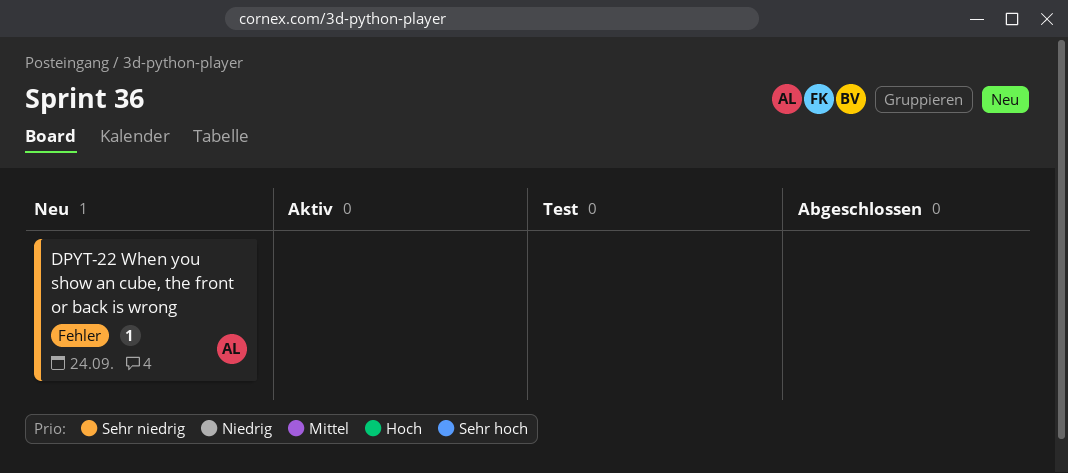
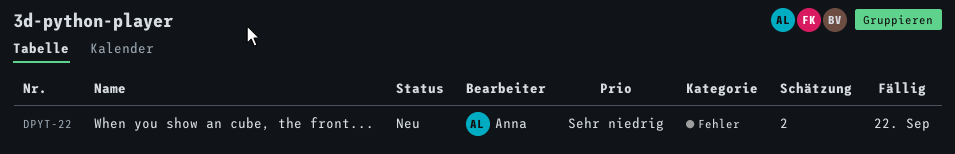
DPYT-22, estimate: 1 -> 2
DPYT-22, due: Sep 24 -> Sep 22

